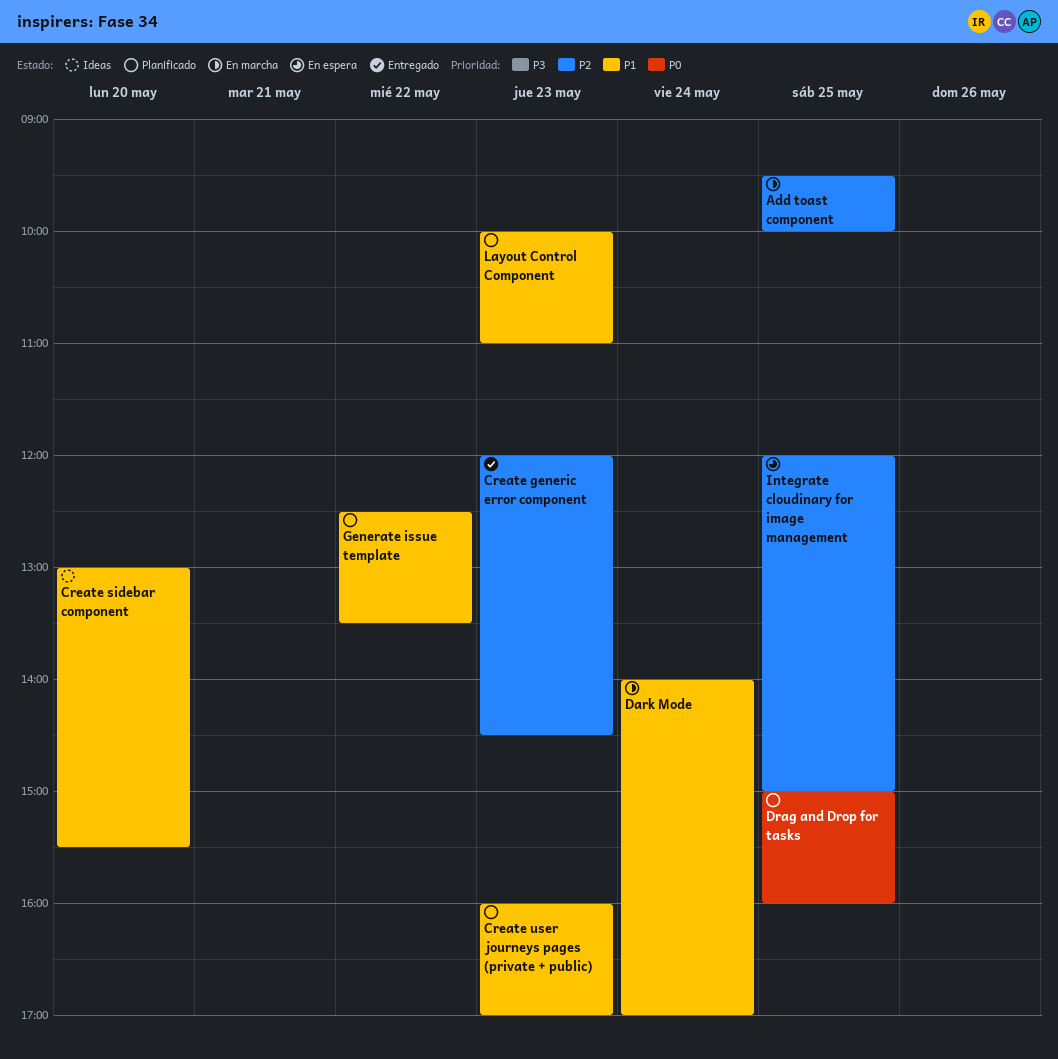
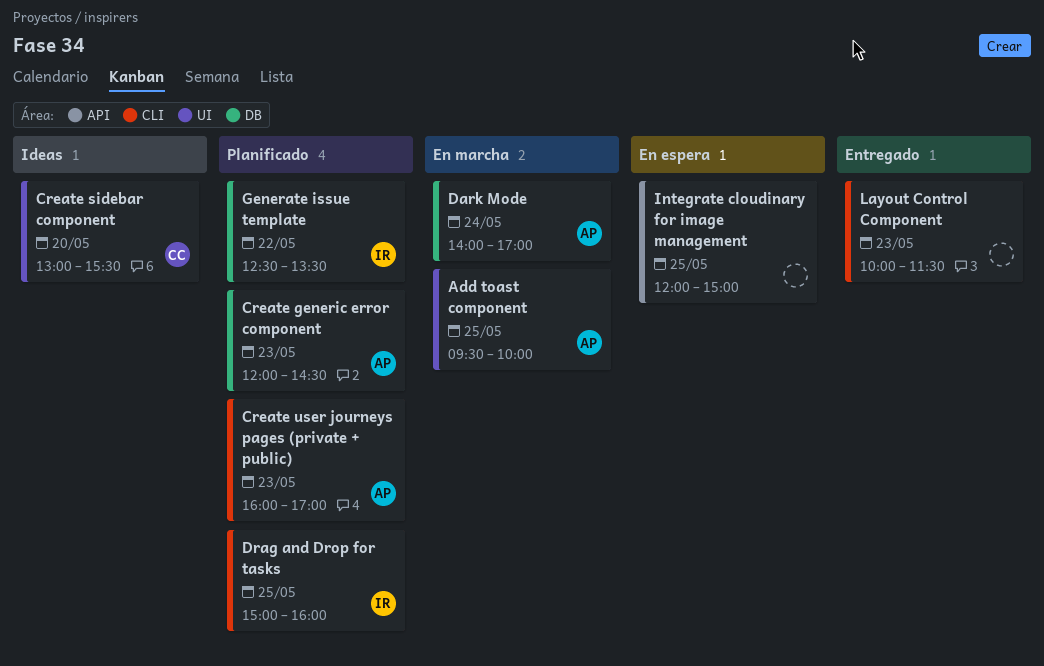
Create generic error component, status: Entregado -> Planificado
Layout Control Component, status: Planificado -> Entregado
Layout Control Component, ends: 11:00 -> 11:30

